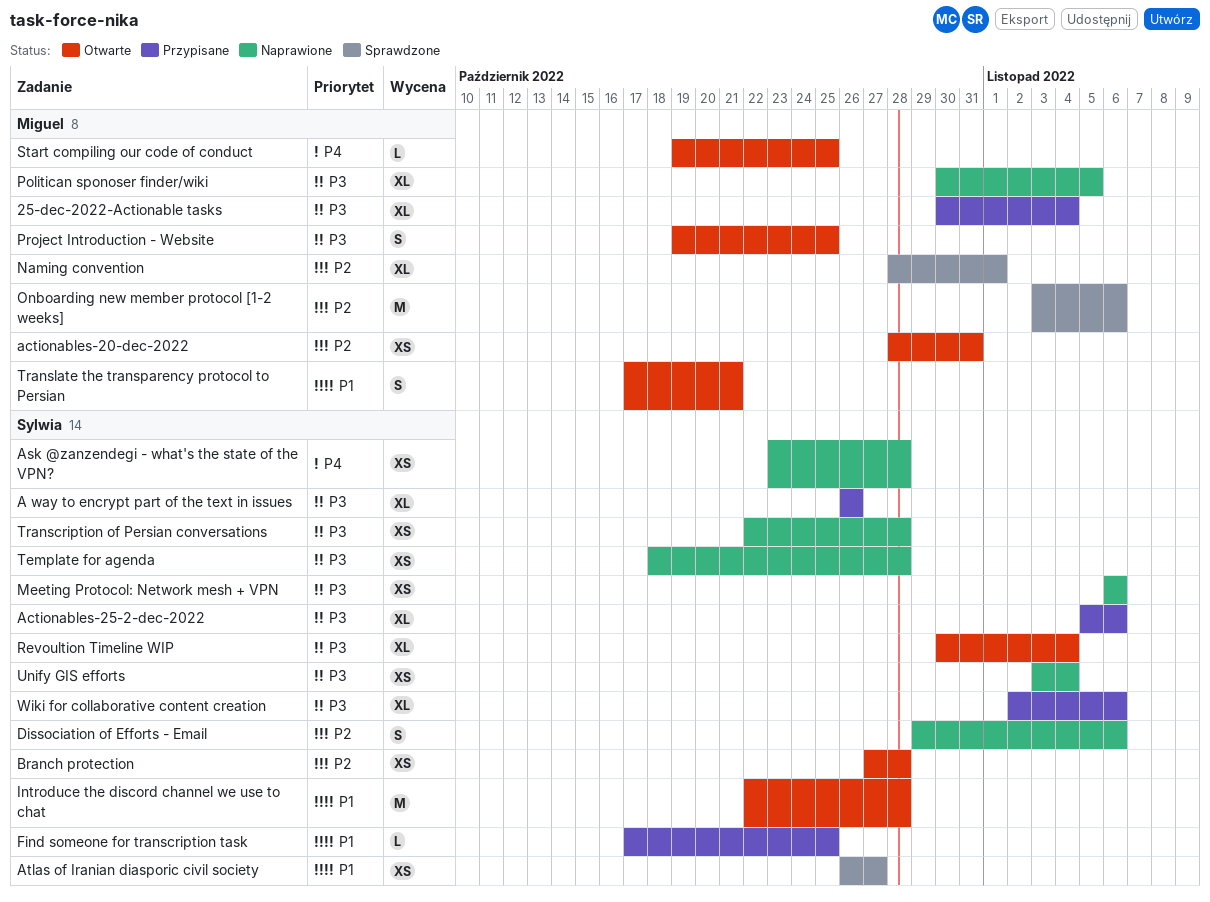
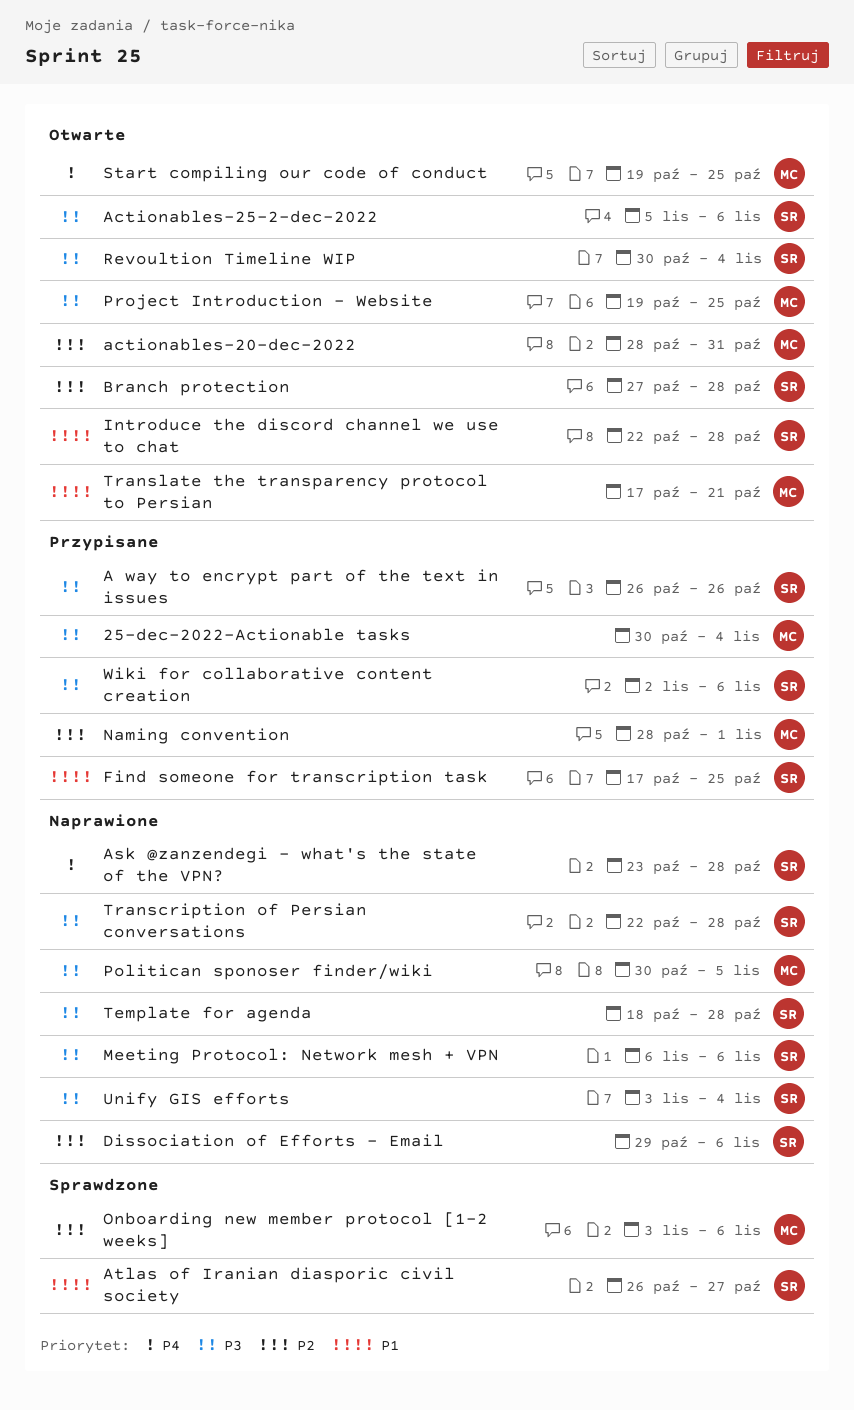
Actionables-25-2-dec-2022, status: Przypisane -> Otwarte
Naming convention, status: Sprawdzone -> Przypisane

